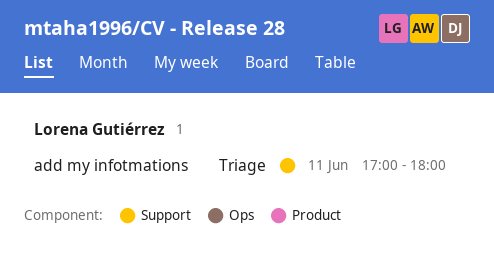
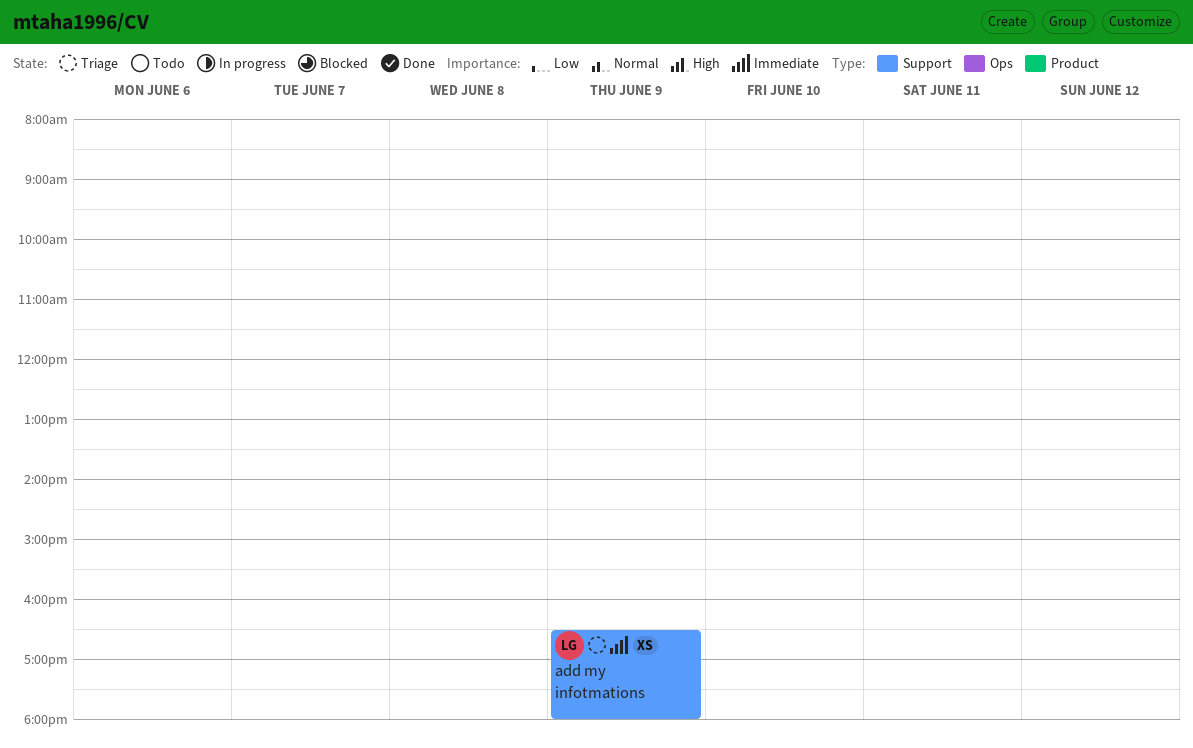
add my infotmations, day: Jun 11 -> Jun 9
add my infotmations, begins: 17:00 -> 16:30

